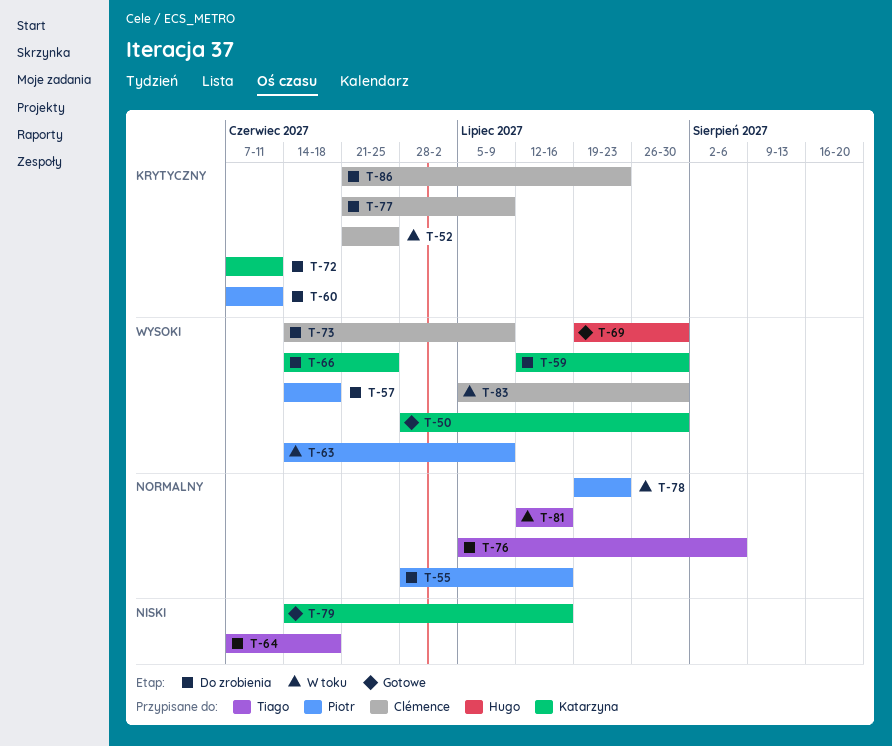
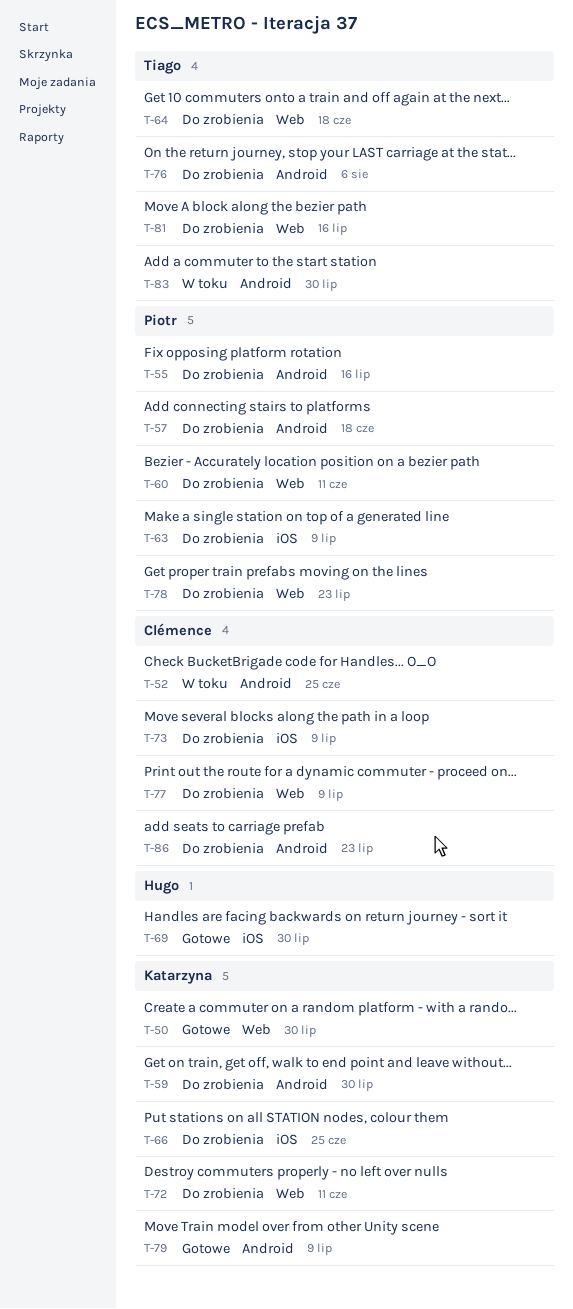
T-63, status: W toku -> Do zrobienia
T-78, status: W toku -> Do zrobienia
T-79, due: Jul 16 -> Jul 9
T-81, status: W toku -> Do zrobienia
T-83, owner: Clémence -> Tiago

